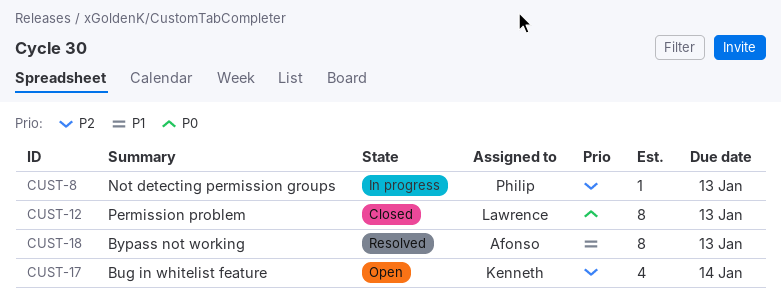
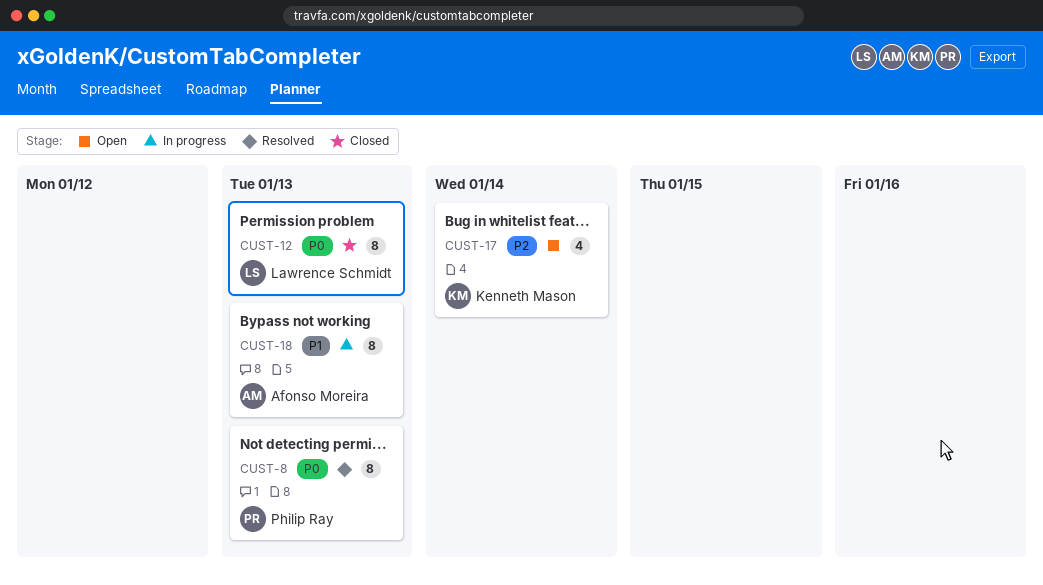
CUST-8, status: In progress -> Resolved
CUST-8, priority: P2 -> P0
CUST-8, estimate: 1 -> 8
CUST-18, status: Resolved -> In progress

